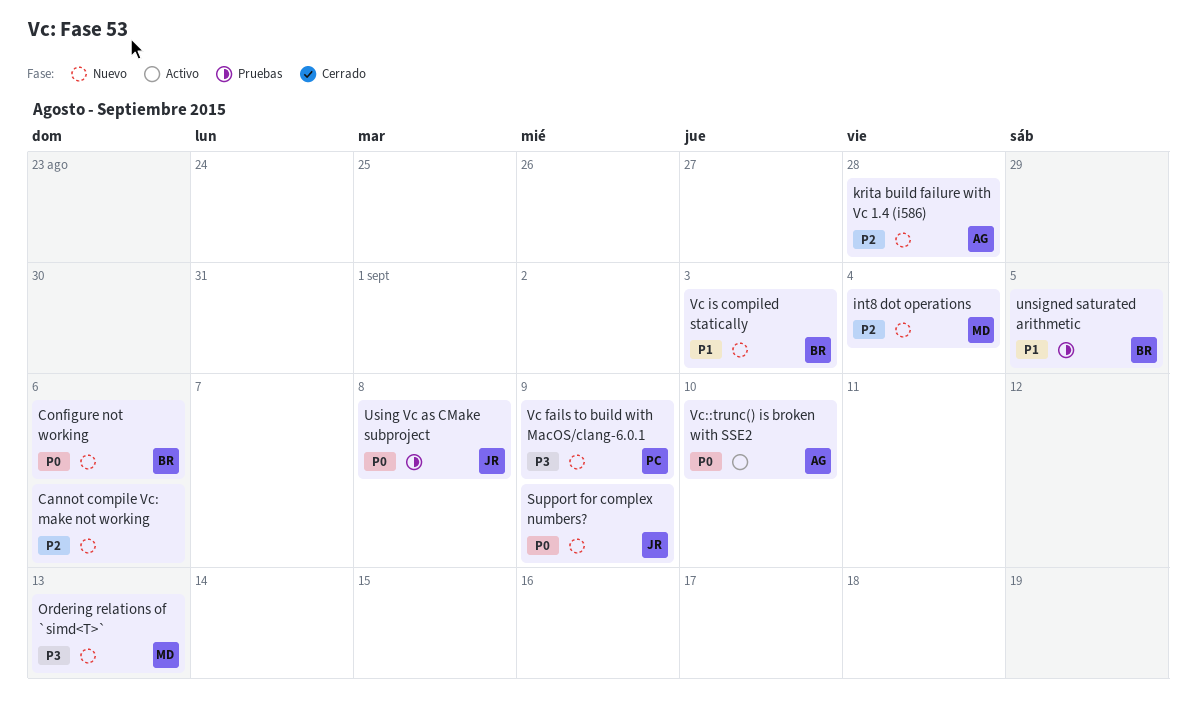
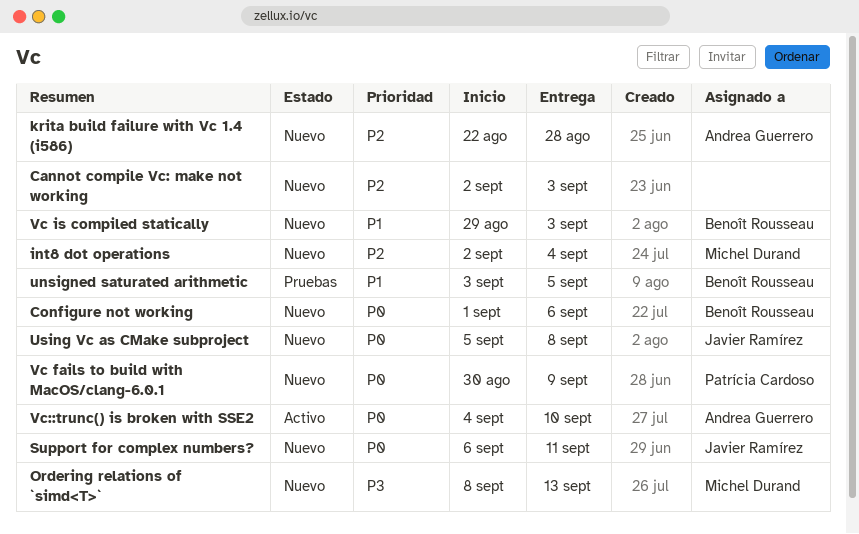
Cannot compile Vc: make not working, due: Sep 6 -> Sep 3
Support for complex numbers?, due: Sep 9 -> Sep 11
Using Vc as CMake subproject, status: Pruebas -> Nuevo
Vc fails to build with MacOS/clang-6.0.1, priority: P3 -> P0

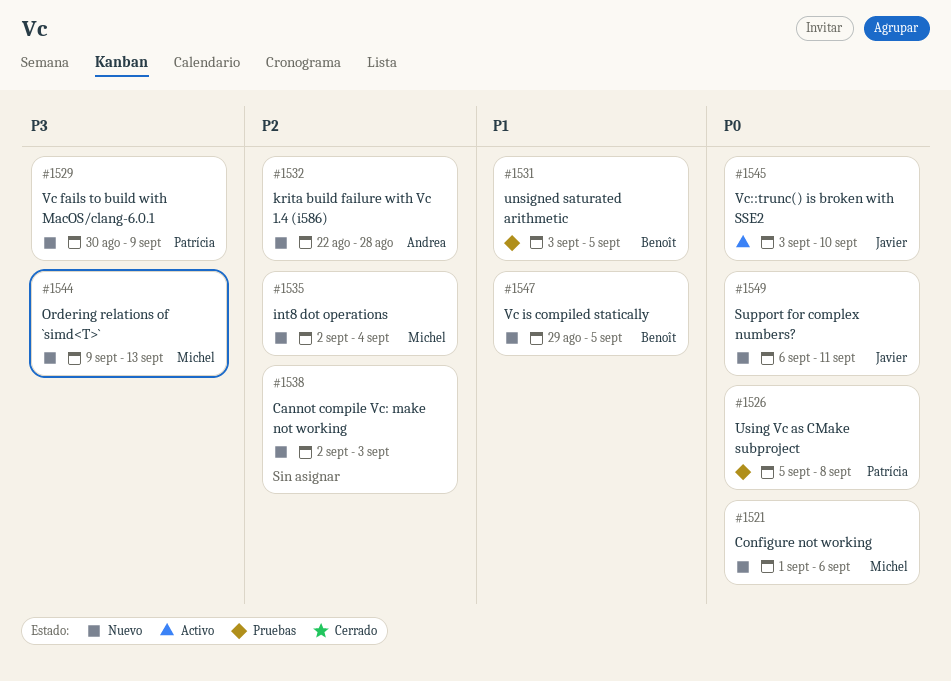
Configure not working, owner: Benoît Rousseau -> Michel Durand
Ordering relations of `simd<T>`, start: Sep 8 -> Sep 9
Using Vc as CMake subproject, status: Nuevo -> Pruebas
Using Vc as CMake subproject, owner: Javier Ramírez -> Patrícia Cardoso
Vc fails to build with MacOS/clang-6.0.1, priority: P0 -> P3
Vc is compiled statically, due: Sep 3 -> Sep 5
Vc::trunc() is broken with SSE2, owner: Andrea Guerrero -> Javier Ramírez
Vc::trunc() is broken with SSE2, start: Sep 4 -> Sep 3

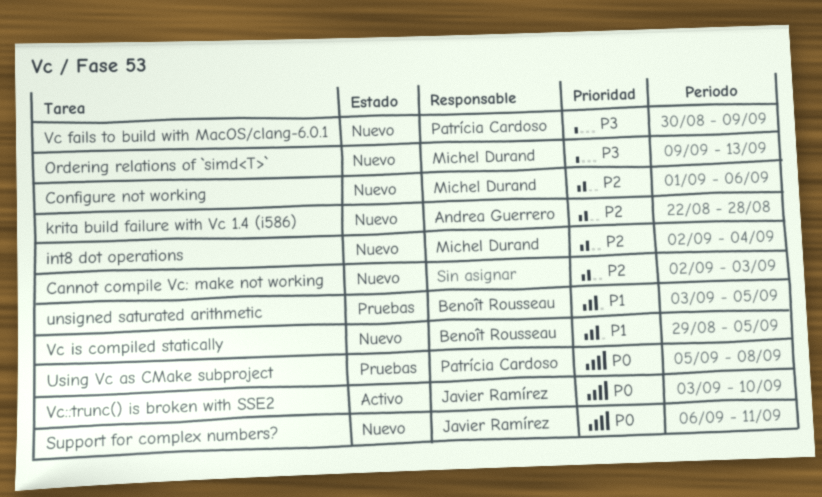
Configure not working, priority: P0 -> P2

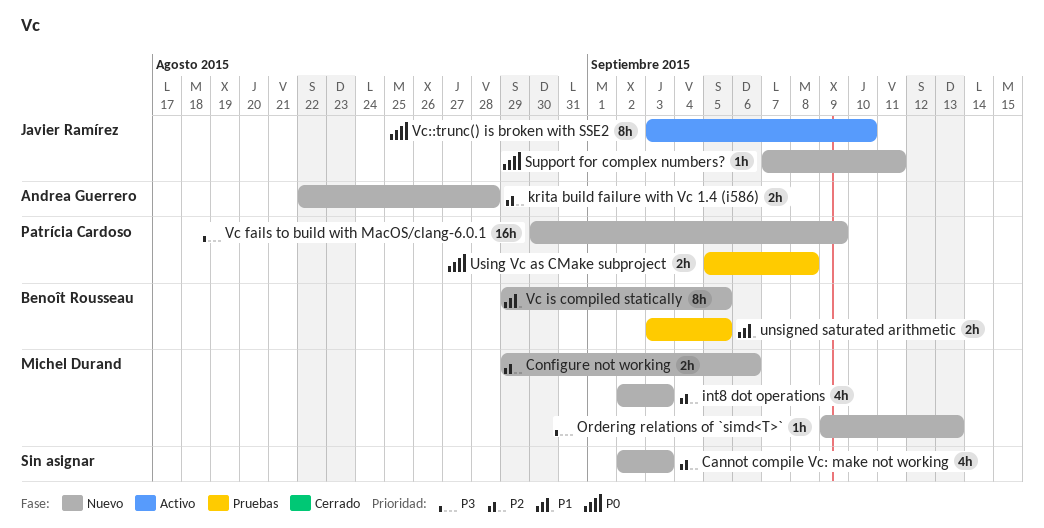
Configure not working, start: Sep 1 -> Aug 29
int8 dot operations, due: Sep 4 -> Sep 3
Support for complex numbers?, start: Sep 6 -> Sep 7

